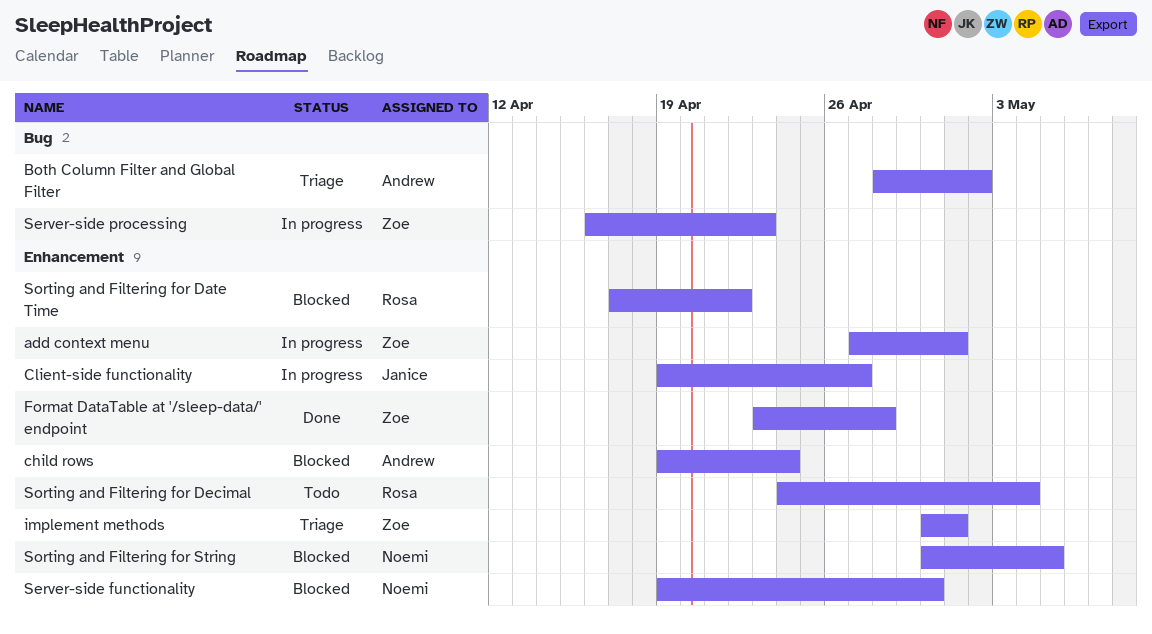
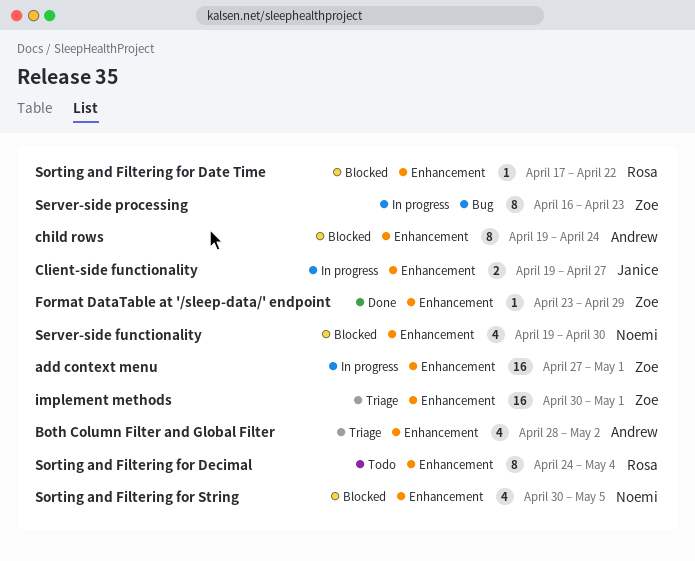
Both Column Filter and Global Filter, label: Bug -> Enhancement
Format DataTable at '/sleep-data/' endpoint, due: Apr 28 -> Apr 29

